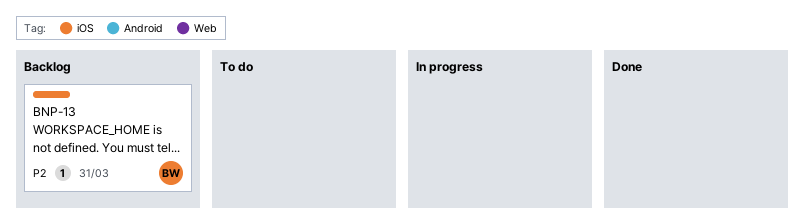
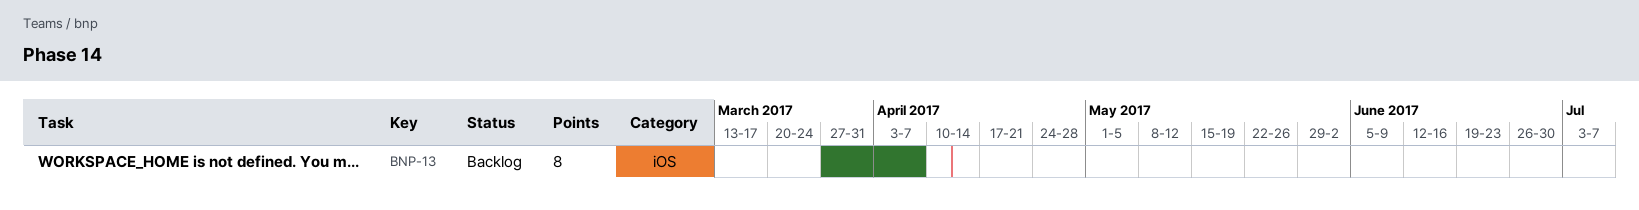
BNP-13, estimate: 1 -> 8
BNP-13, due: Mar 31 -> Apr 7

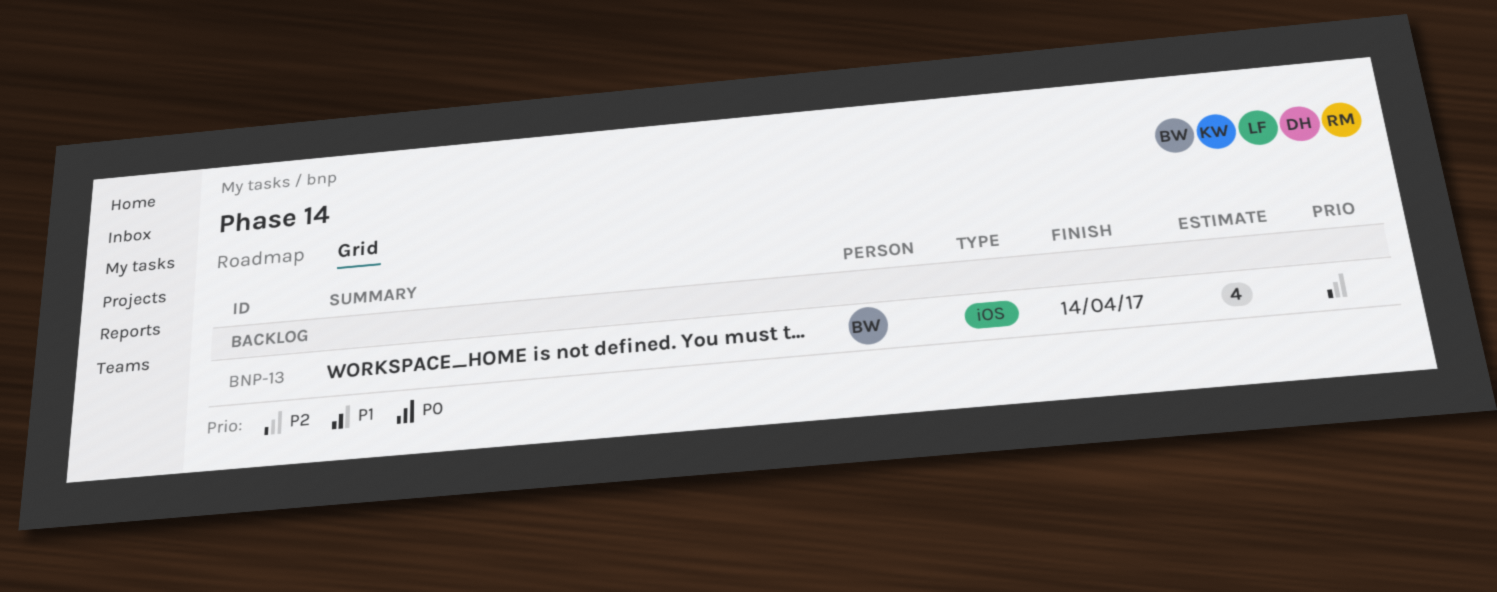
BNP-13, estimate: 8 -> 4
BNP-13, due: Apr 7 -> Apr 14

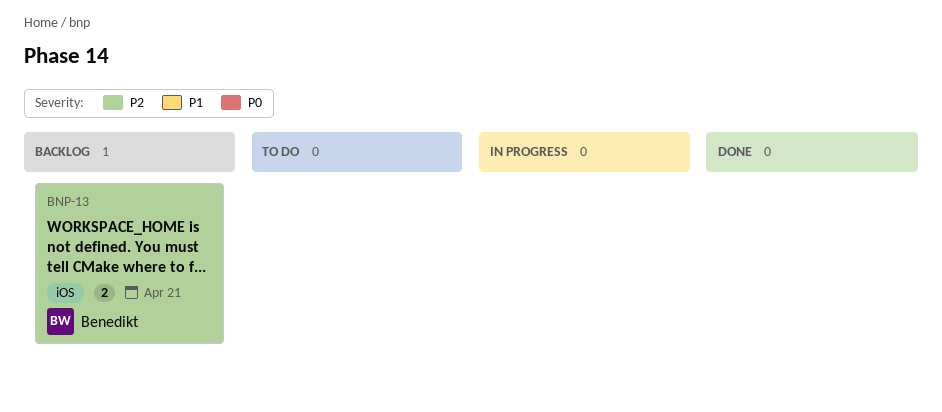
BNP-13, estimate: 4 -> 2
BNP-13, due: Apr 14 -> Apr 21

